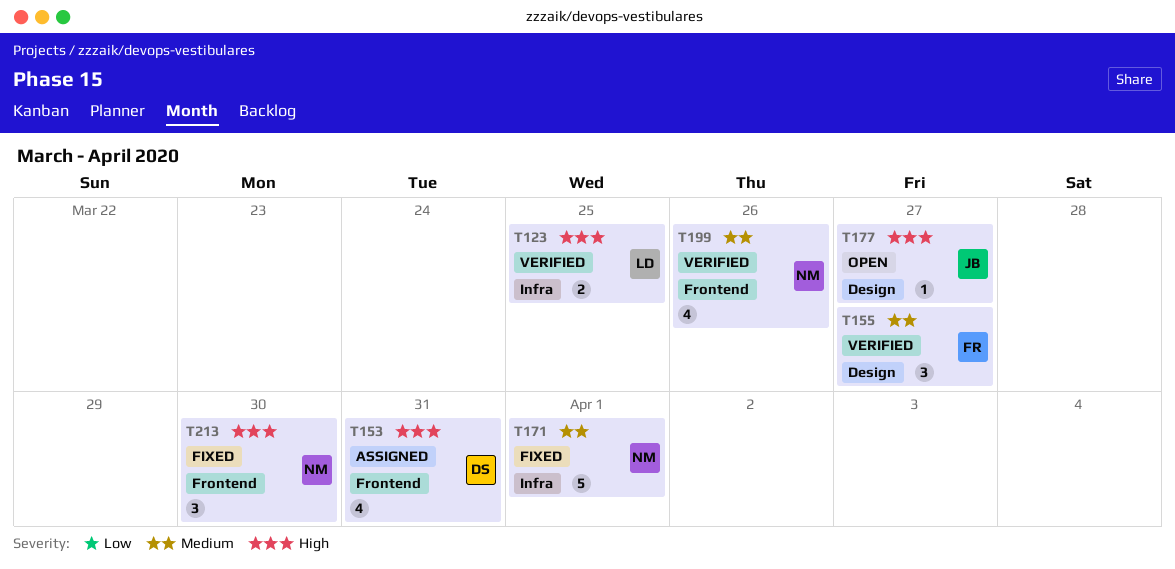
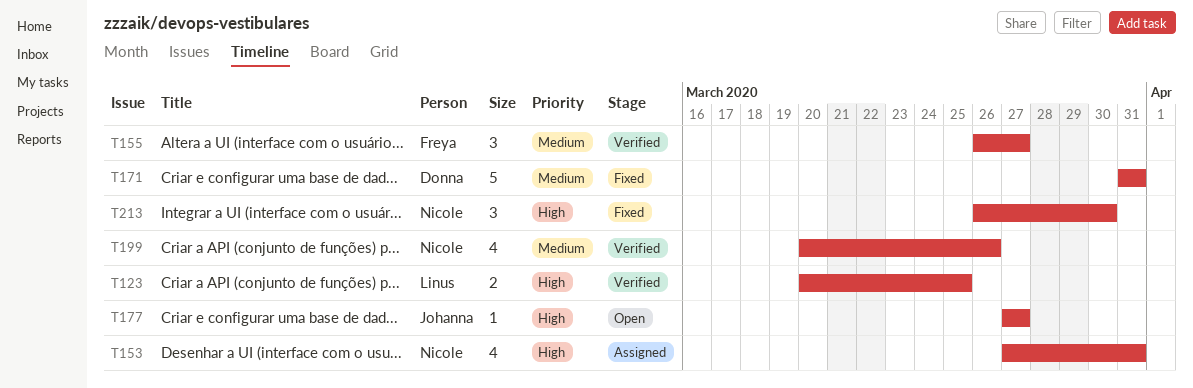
T153, owner: Donna -> Nicole
T171, owner: Nicole -> Donna
T171, due: Apr 1 -> Mar 31

